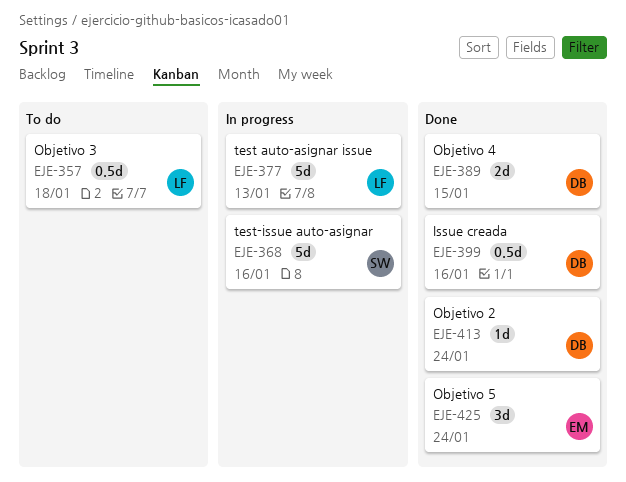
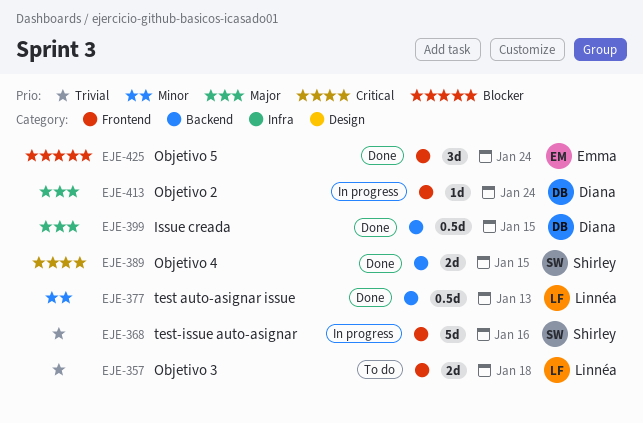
EJE-357, estimate: 0.5d -> 2d
EJE-377, status: In progress -> Done
EJE-377, estimate: 5d -> 0.5d
EJE-389, owner: Diana -> Shirley
EJE-399, due: Jan 16 -> Jan 15
EJE-413, status: Done -> In progress

